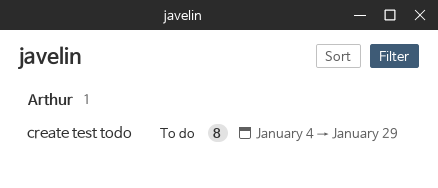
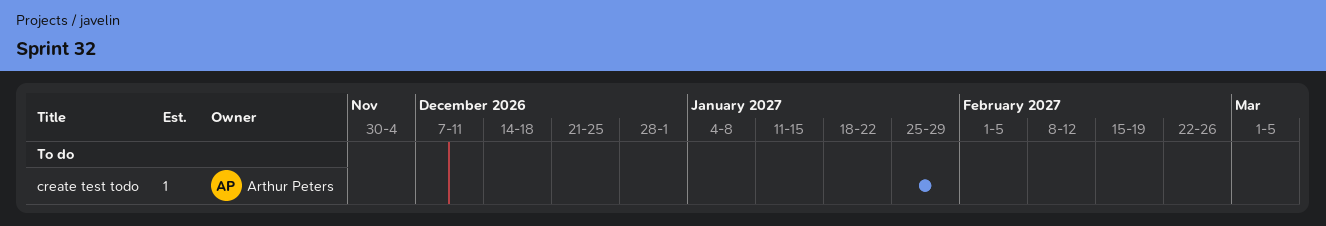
create test todo, estimate: 8 -> 1
create test todo, start: Jan 4 -> Jan 25

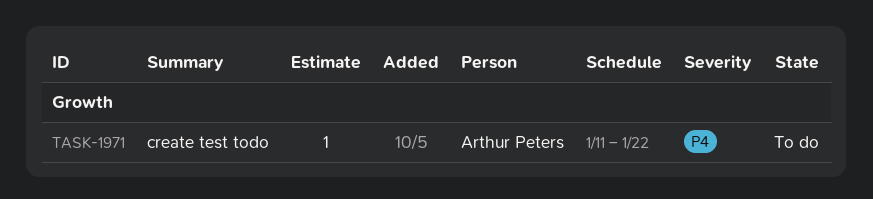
create test todo, start: Jan 25 -> Jan 11
create test todo, due: Jan 29 -> Jan 22

